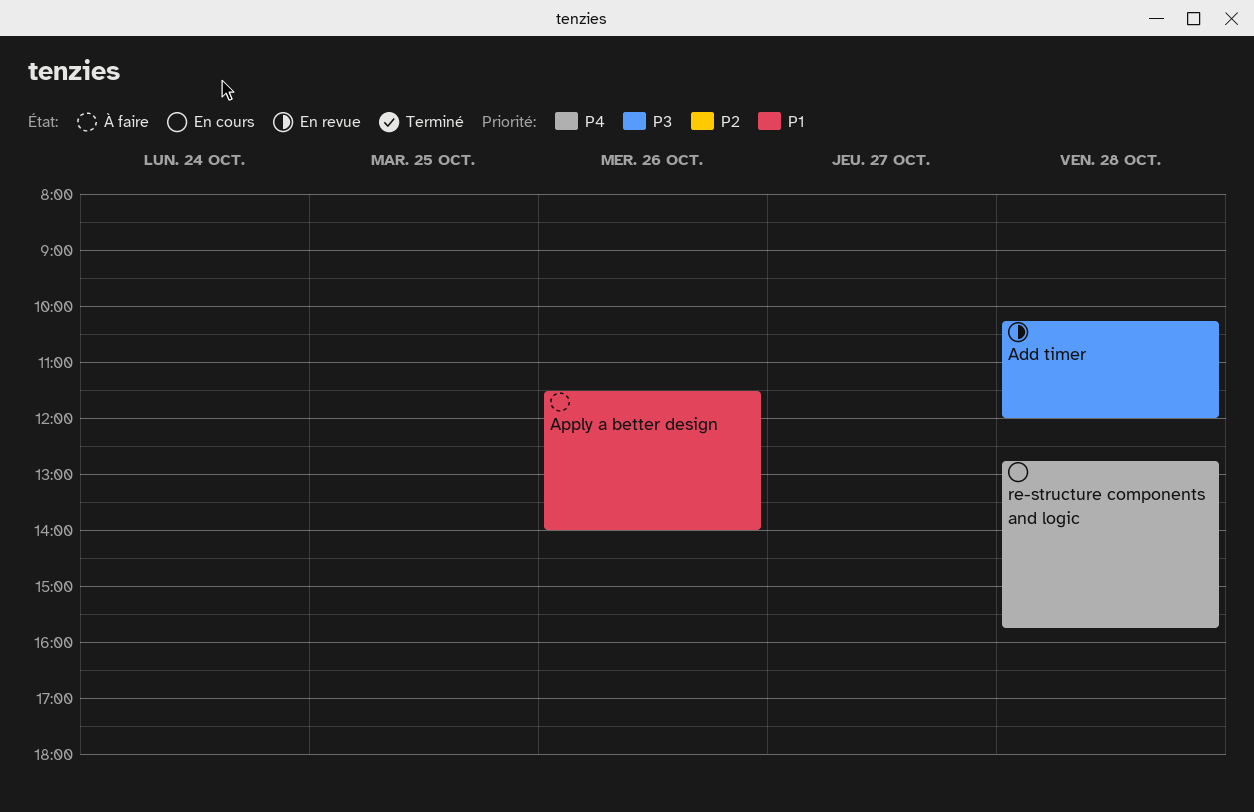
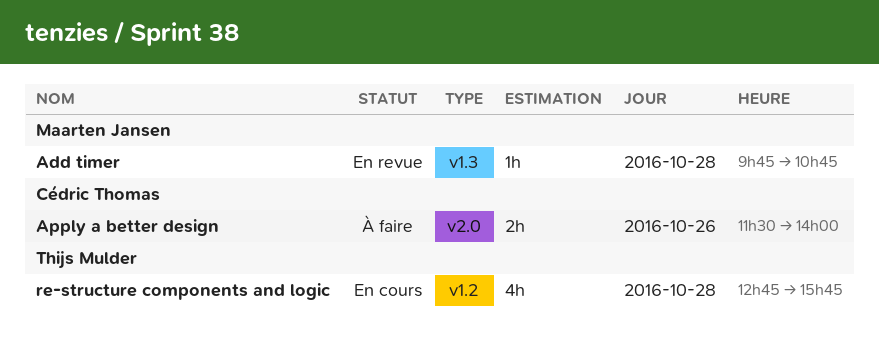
Add timer, begins: 10:15 -> 09:45
Add timer, ends: 12:00 -> 10:45

